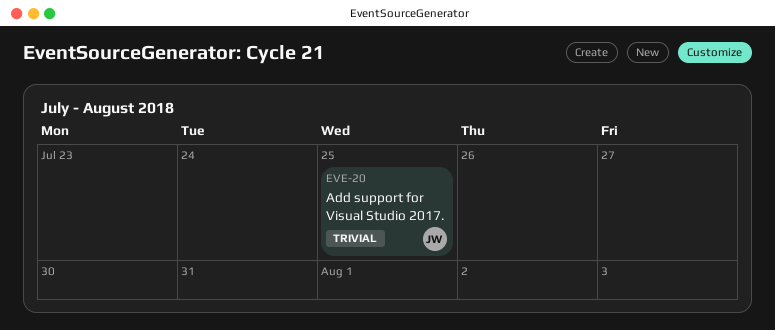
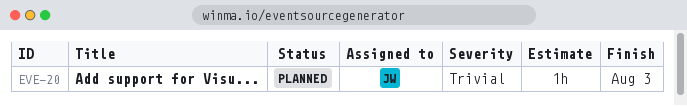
EVE-20, due: Jul 25 -> Aug 3

